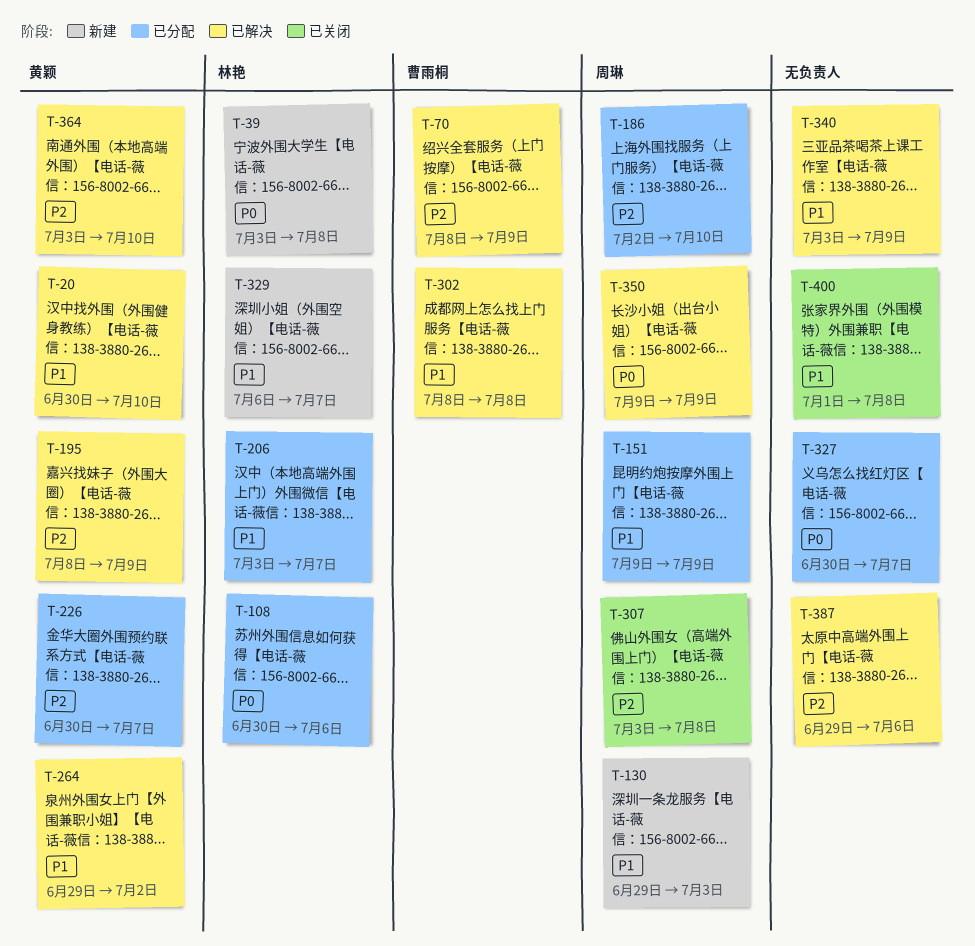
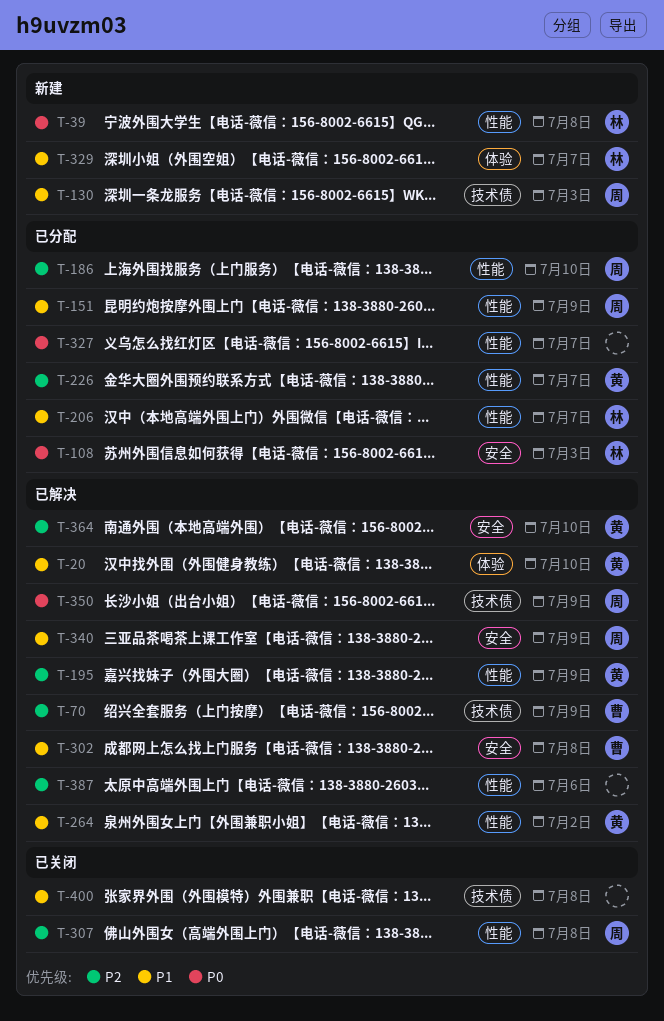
T-108, due: Jul 6 -> Jul 3
T-340, owner: none -> 周琳

